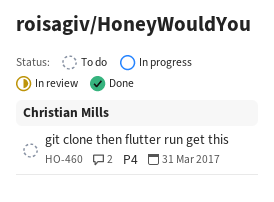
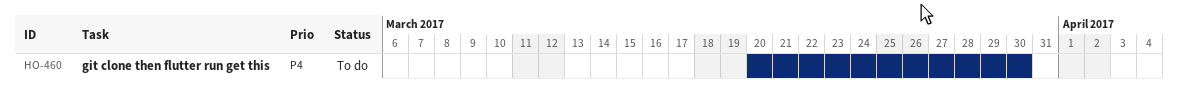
HO-460, due: Mar 31 -> Mar 30

